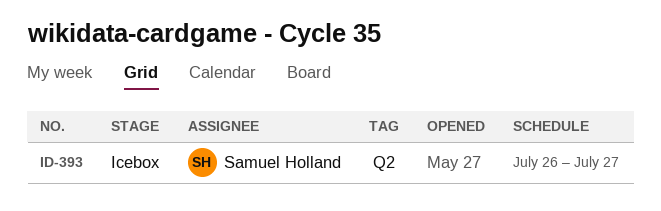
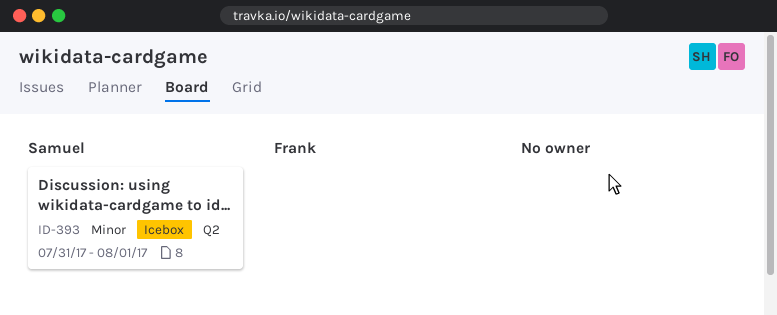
ID-393, start: Jul 26 -> Jul 31
ID-393, due: Jul 27 -> Aug 1

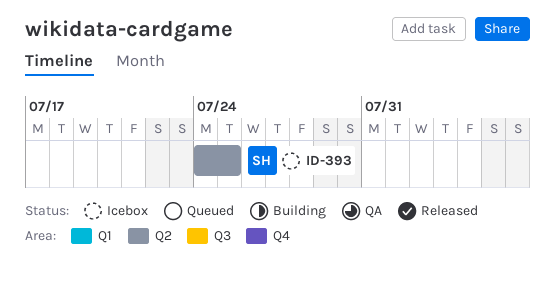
ID-393, start: Jul 31 -> Jul 24
ID-393, due: Aug 1 -> Jul 25

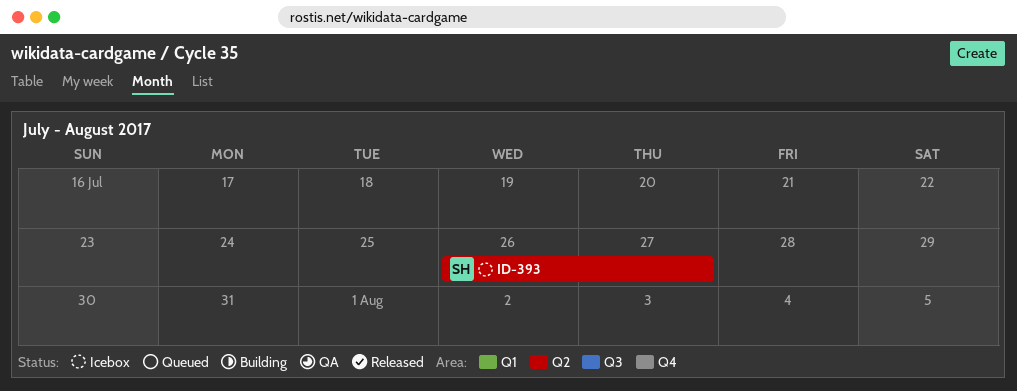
ID-393, start: Jul 24 -> Jul 26
ID-393, due: Jul 25 -> Jul 27

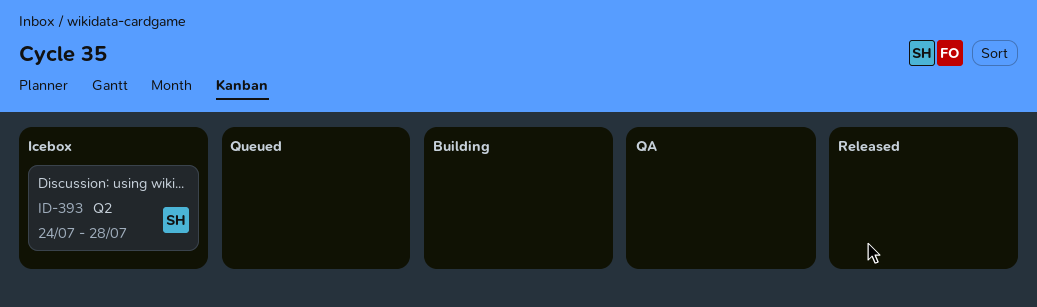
ID-393, start: Jul 26 -> Jul 24
ID-393, due: Jul 27 -> Jul 28

